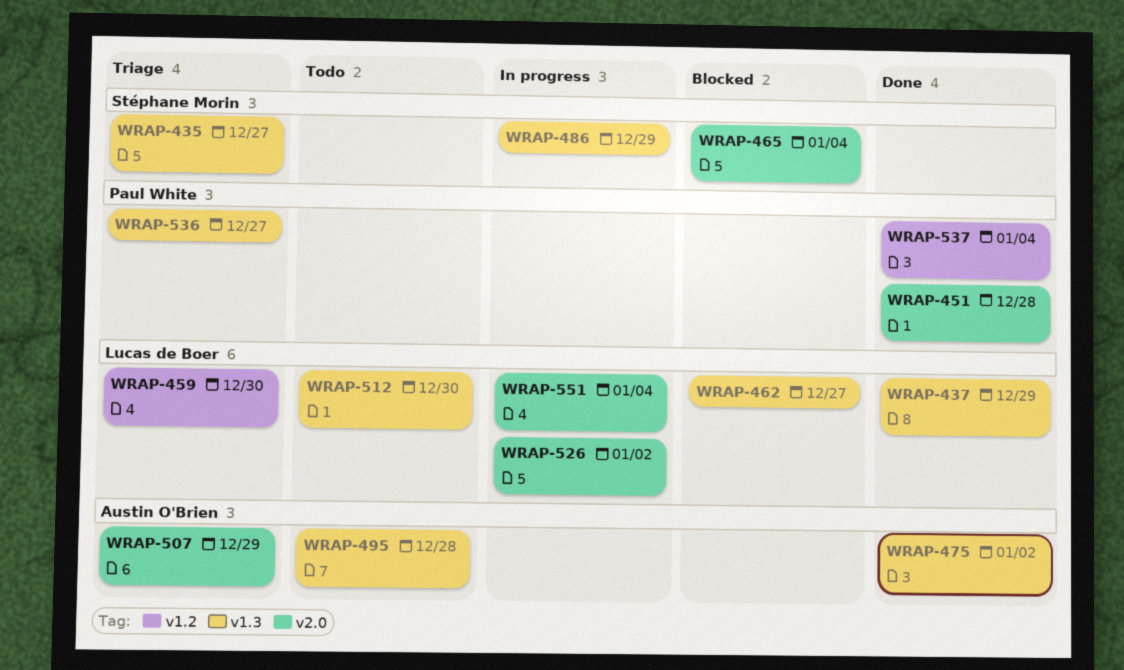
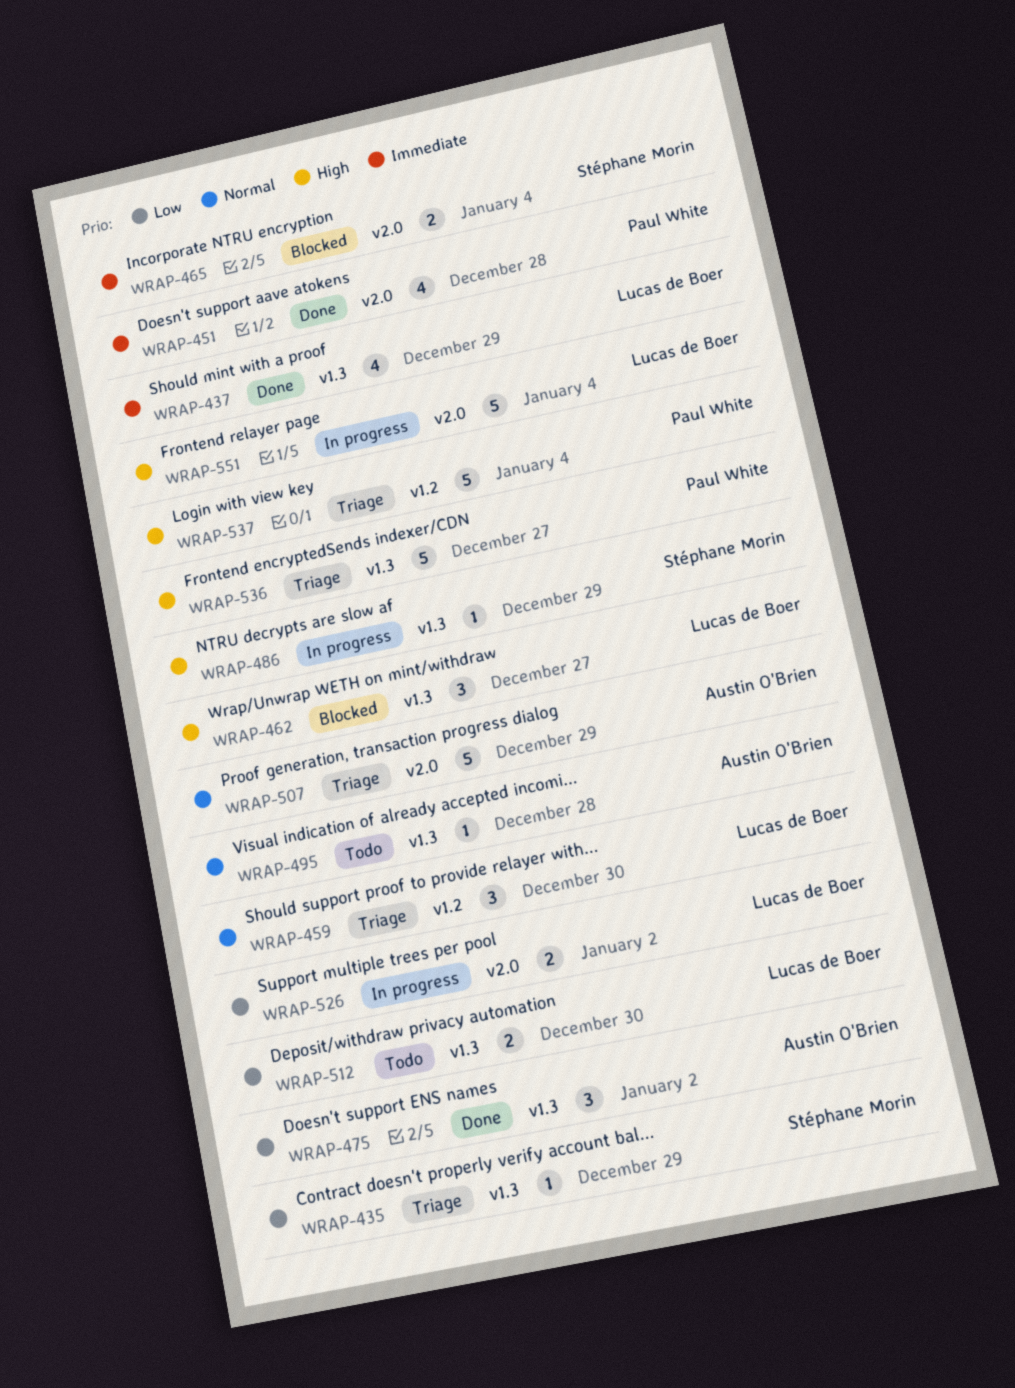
WRAP-435, due: Dec 27 -> Dec 29
WRAP-537, status: Done -> Triage

